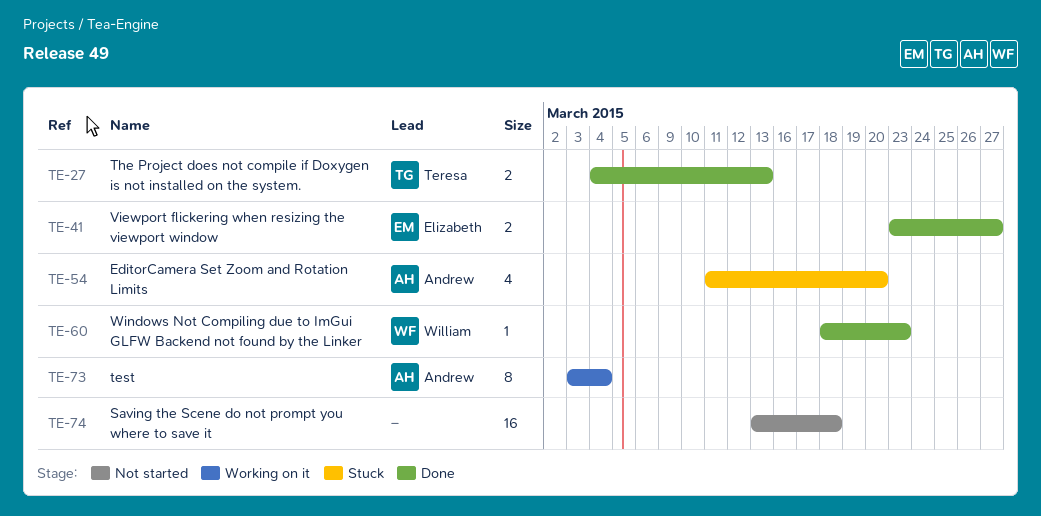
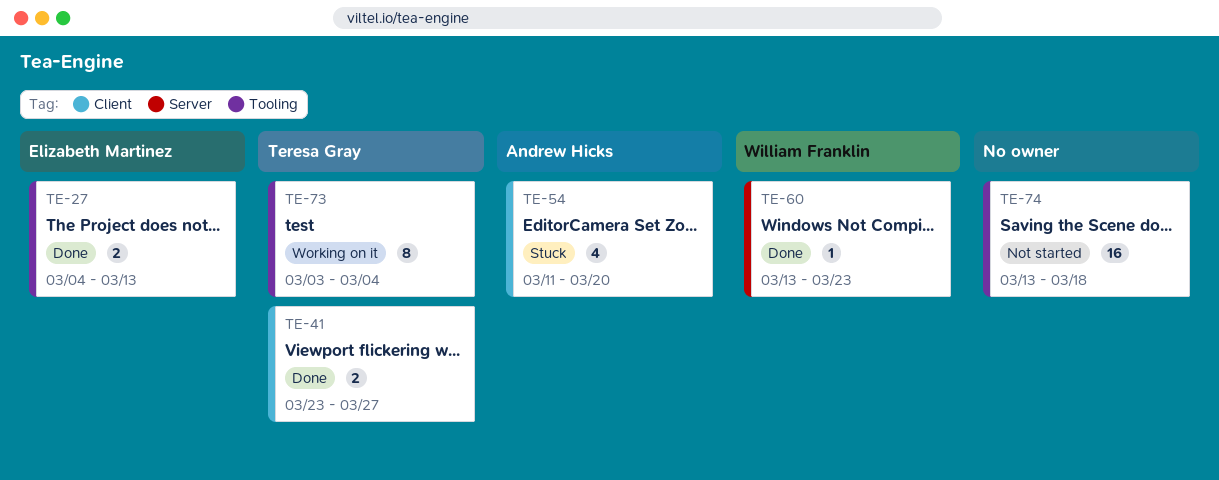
TE-27, owner: Teresa Gray -> Elizabeth Martinez
TE-41, owner: Elizabeth Martinez -> Teresa Gray
TE-60, start: Mar 18 -> Mar 13
TE-73, owner: Andrew Hicks -> Teresa Gray

